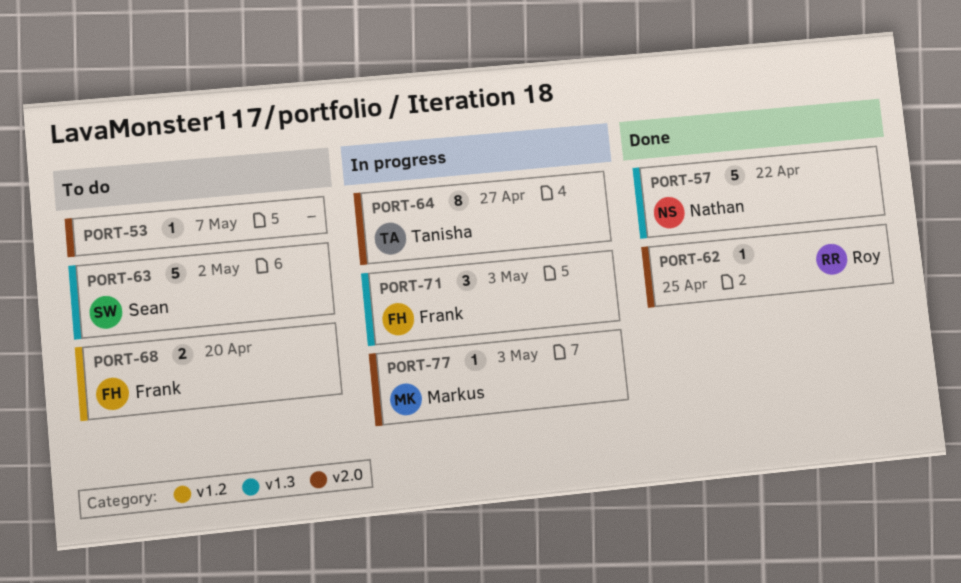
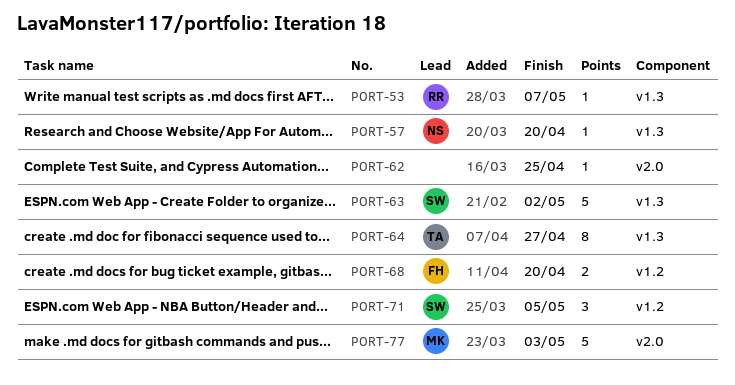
PORT-53, owner: none -> Roy
PORT-53, label: v2.0 -> v1.3
PORT-57, estimate: 5 -> 1
PORT-57, due: Apr 22 -> Apr 20
PORT-62, owner: Roy -> none
PORT-64, label: v2.0 -> v1.3
PORT-71, owner: Frank -> Sean
PORT-71, label: v1.3 -> v1.2
PORT-71, due: May 3 -> May 5
PORT-77, estimate: 1 -> 5

